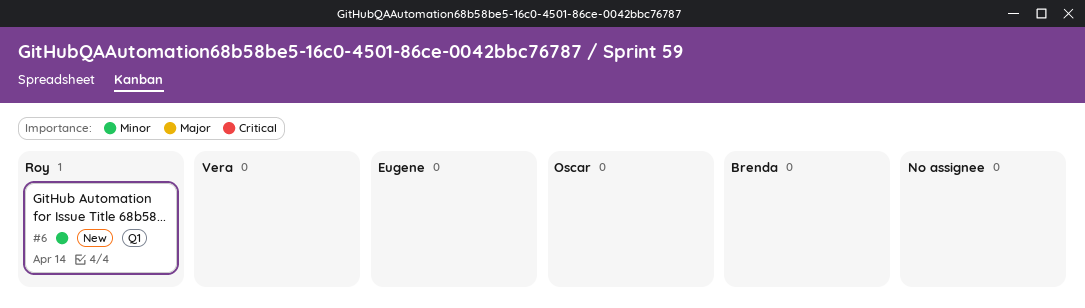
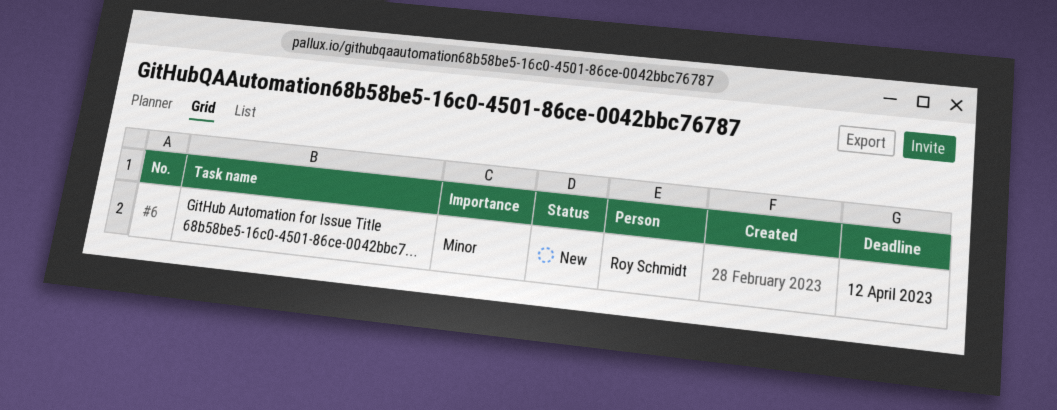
#6, due: Apr 14 -> Apr 12

